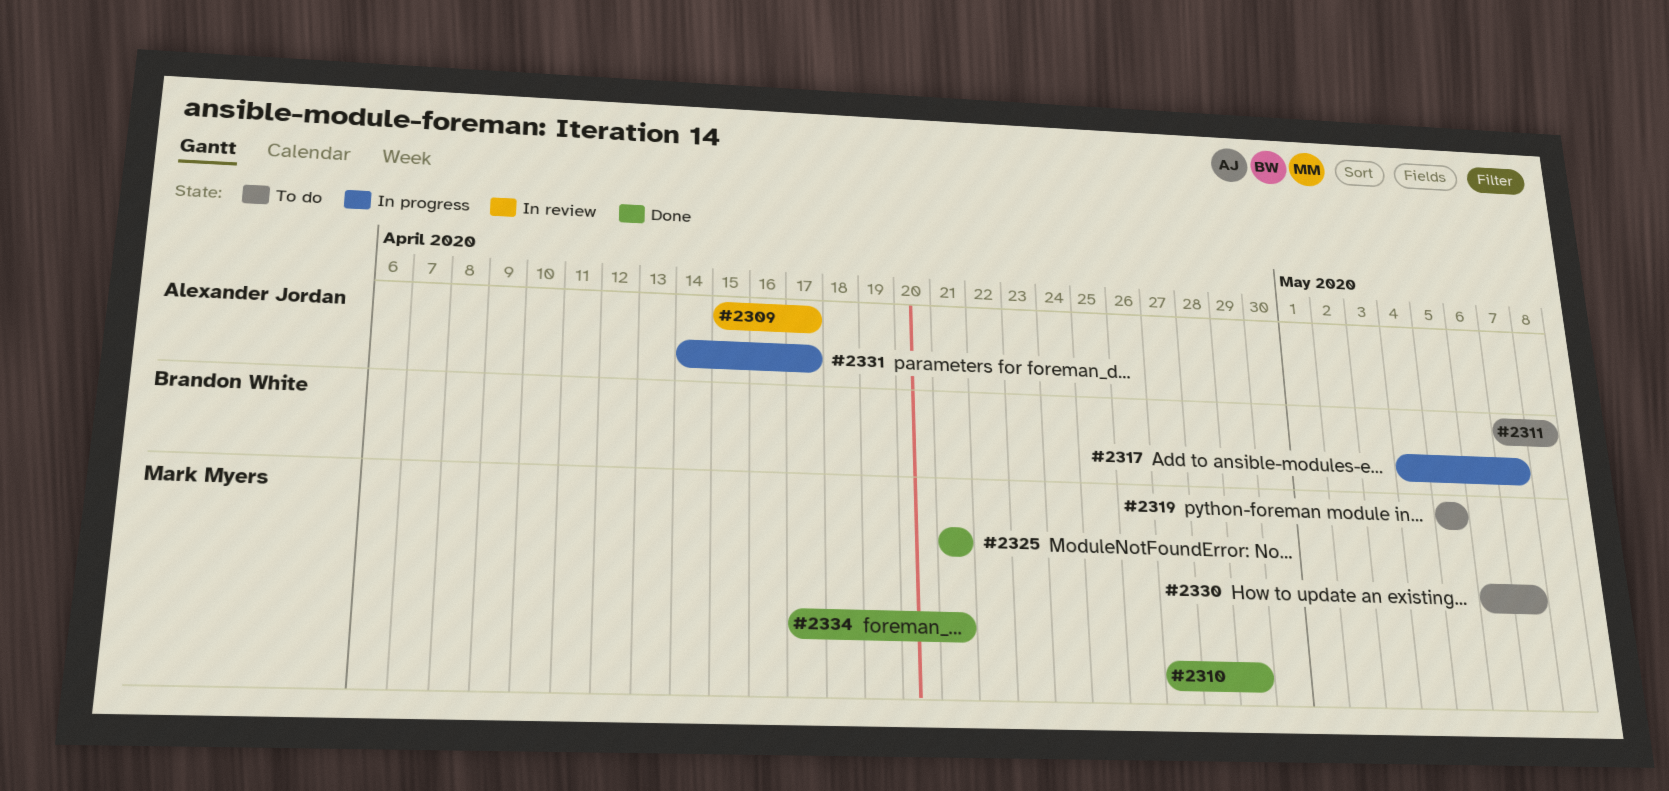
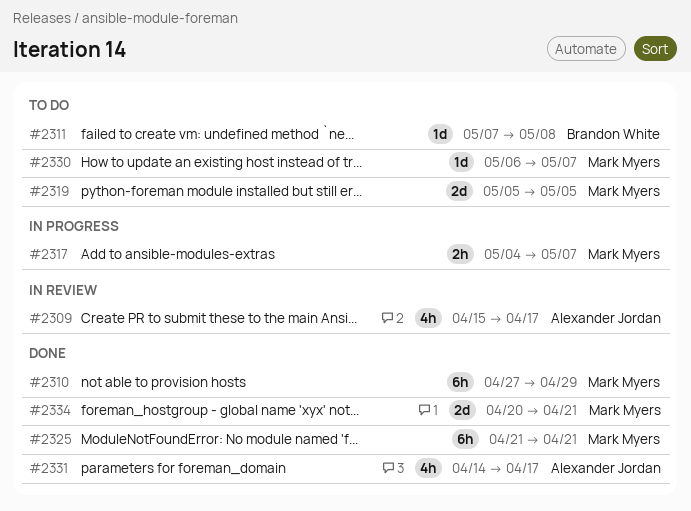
#2317, owner: Brandon White -> Mark Myers
#2331, status: In progress -> Done
#2334, start: Apr 17 -> Apr 20

